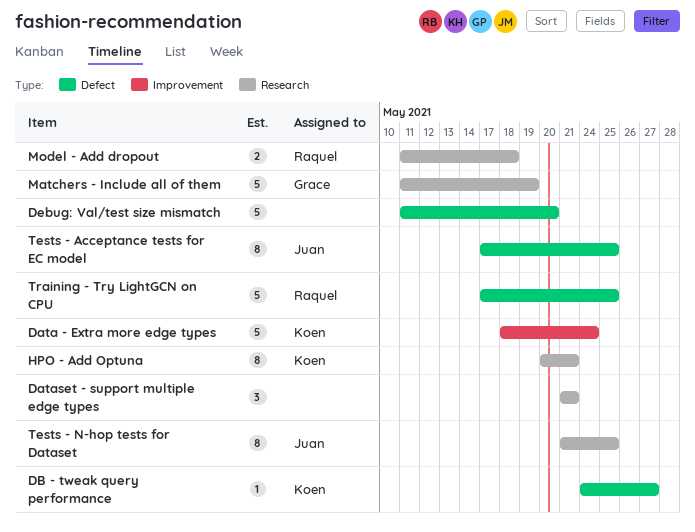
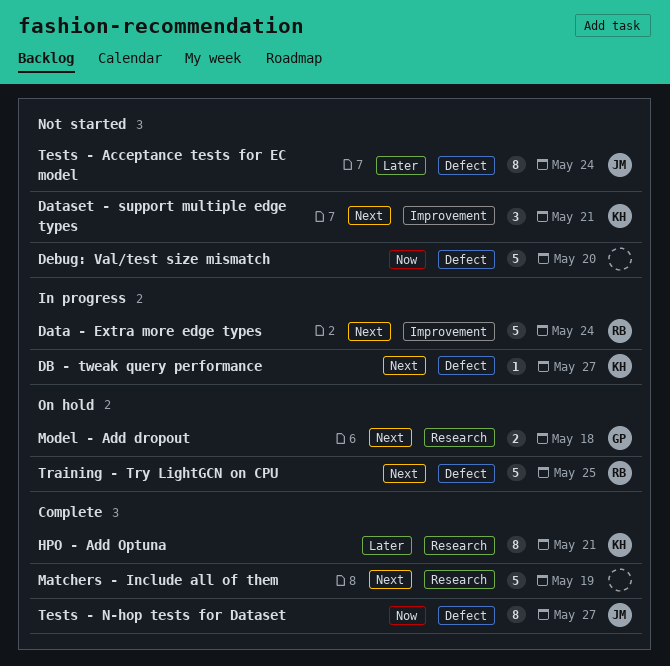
Data - Extra more edge types, owner: Koen -> Raquel
Dataset - support multiple edge types, owner: none -> Koen
Dataset - support multiple edge types, label: Research -> Improvement
Matchers - Include all of them, owner: Grace -> none
Model - Add dropout, owner: Raquel -> Grace
Tests - Acceptance tests for EC model, due: May 25 -> May 24
Tests - N-hop tests for Dataset, label: Research -> Defect
Tests - N-hop tests for Dataset, due: May 25 -> May 27

